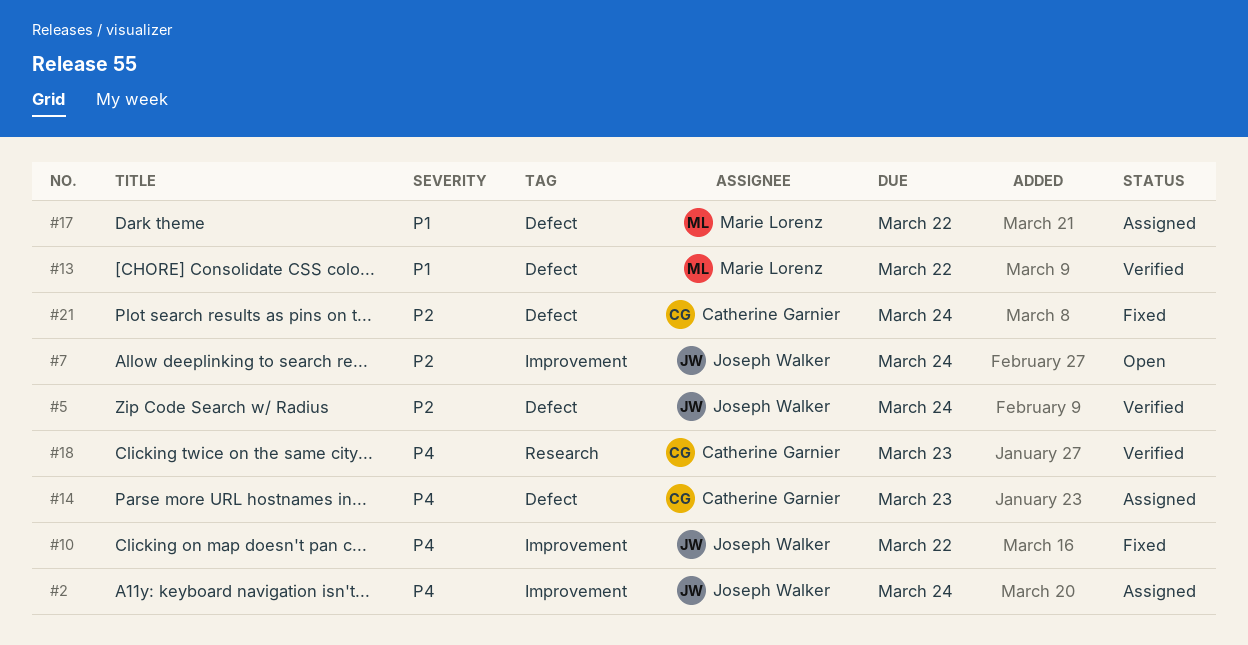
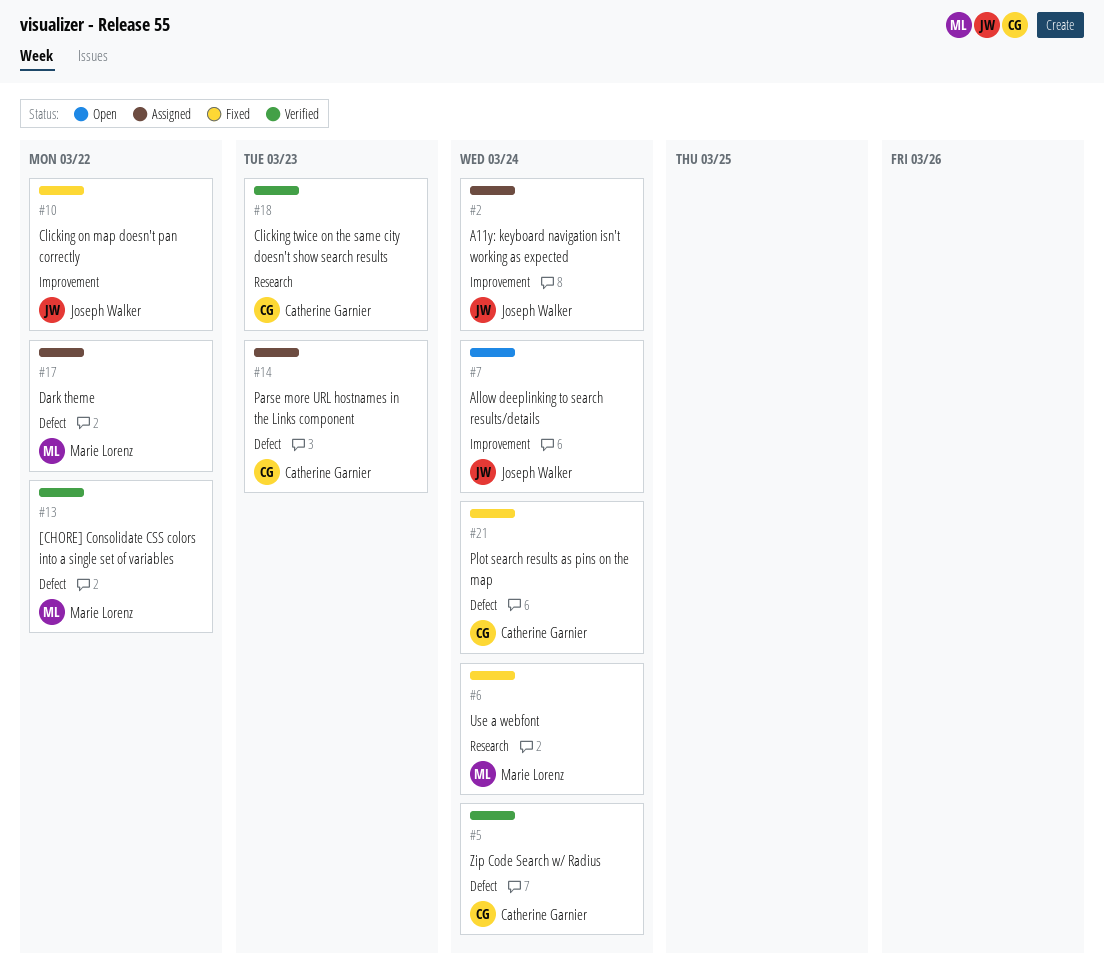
#5, owner: Joseph Walker -> Catherine Garnier
#6: none -> present

